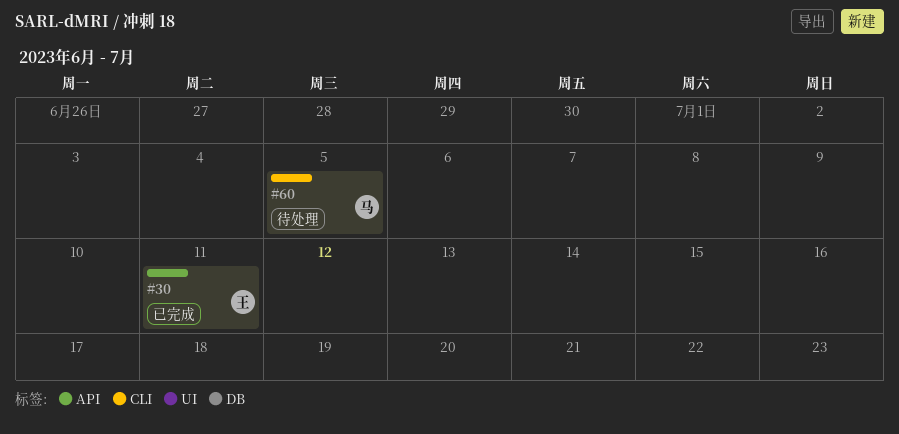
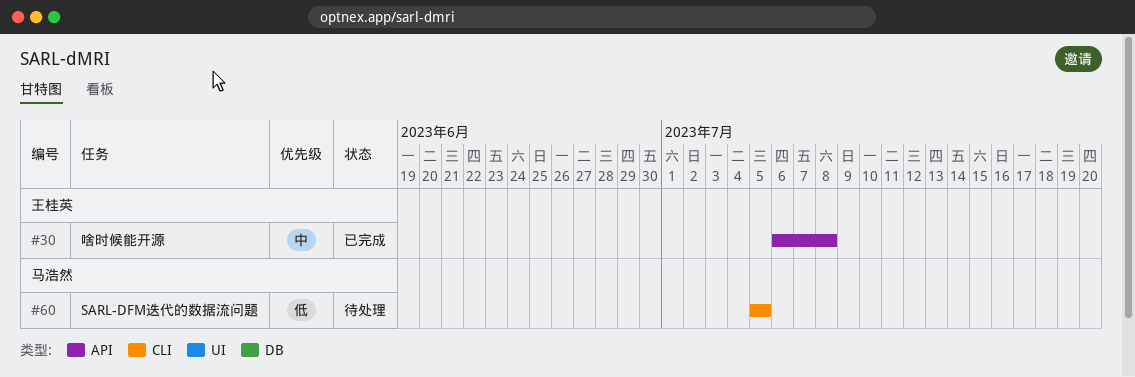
#30, due: Jul 11 -> Jul 8

